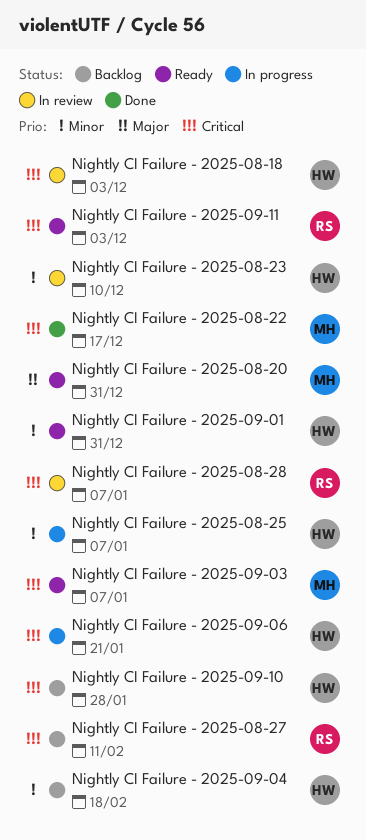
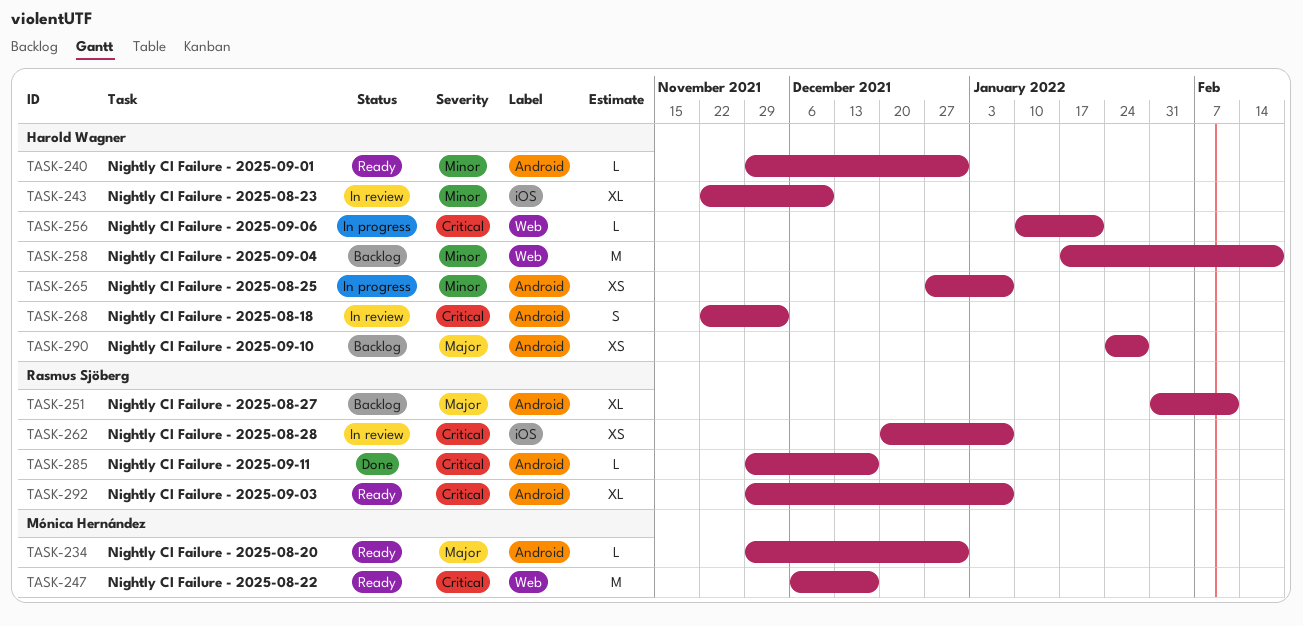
Nightly CI Failure - 2025-08-22, status: Done -> Ready
Nightly CI Failure - 2025-08-27, priority: Critical -> Major
Nightly CI Failure - 2025-09-03, owner: Mónica Hernández -> Rasmus Sjöberg
Nightly CI Failure - 2025-09-10, priority: Critical -> Major
Nightly CI Failure - 2025-09-11, status: Ready -> Done
Nightly CI Failure - 2025-09-11, due: Dec 3 -> Dec 17

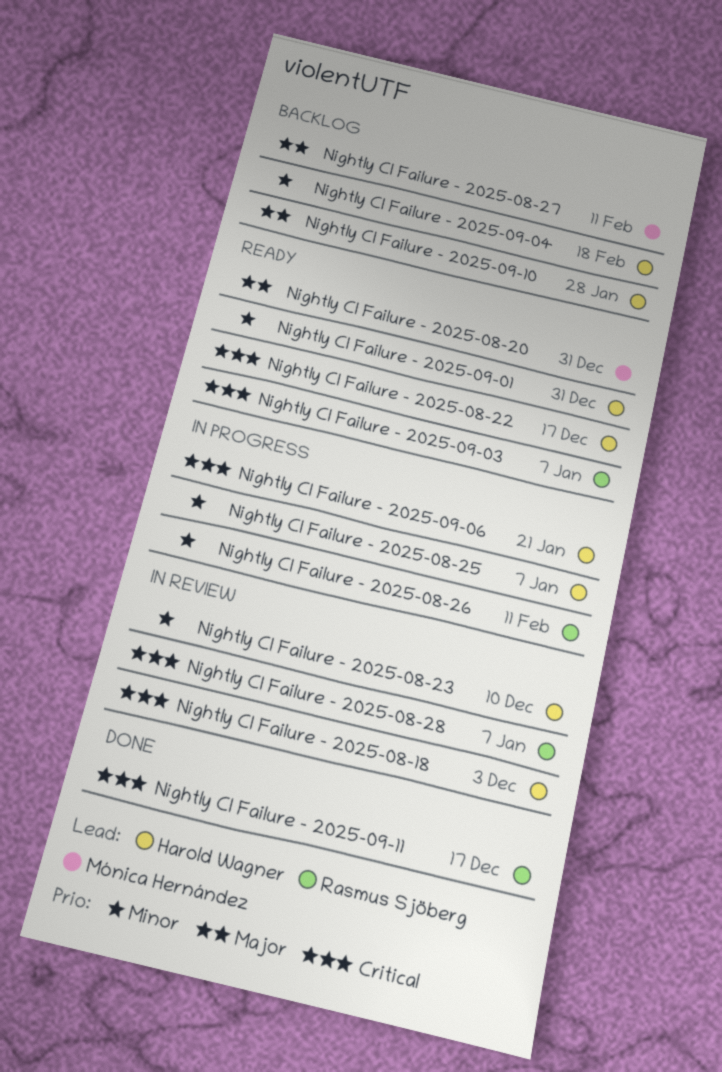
Nightly CI Failure - 2025-08-22, owner: Mónica Hernández -> Harold Wagner
Nightly CI Failure - 2025-08-26: none -> present
Nightly CI Failure - 2025-08-27, owner: Rasmus Sjöberg -> Mónica Hernández

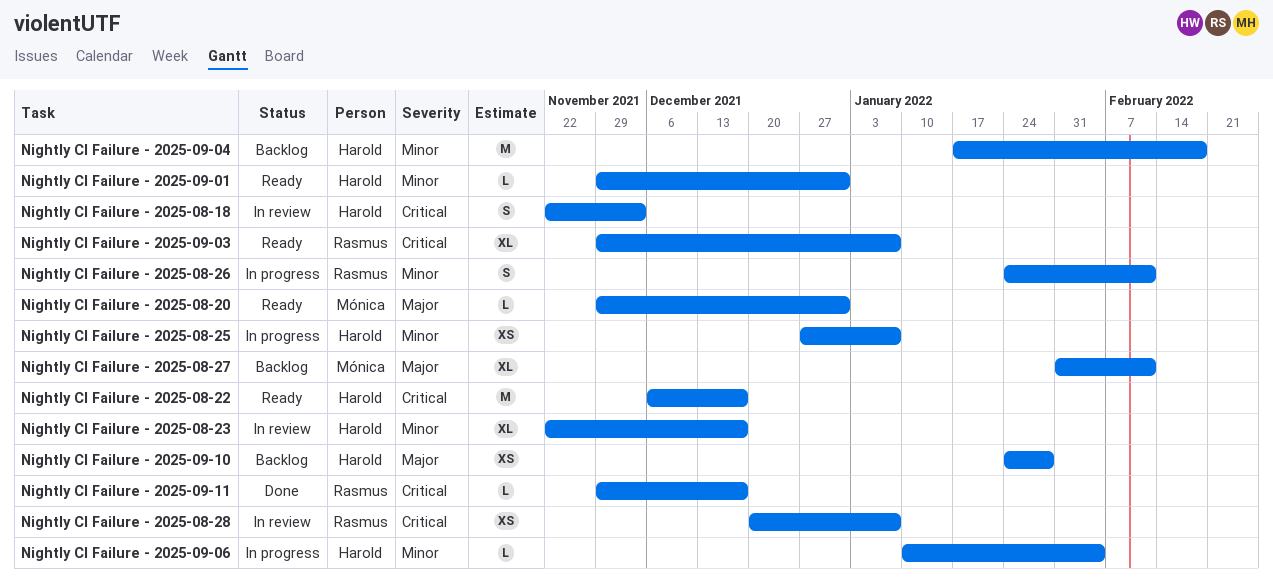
Nightly CI Failure - 2025-08-23, due: Dec 10 -> Dec 17
Nightly CI Failure - 2025-09-06, priority: Critical -> Minor
Nightly CI Failure - 2025-09-06, due: Jan 21 -> Feb 4

